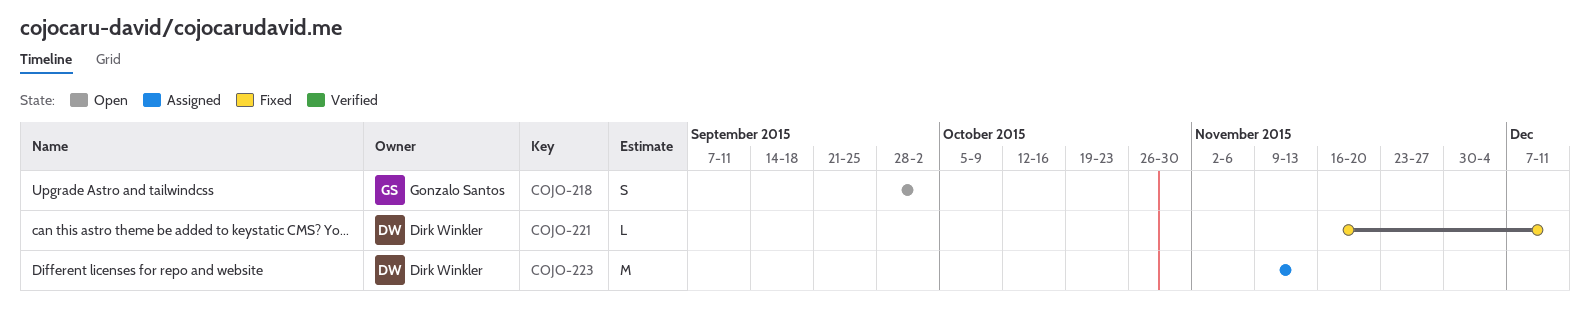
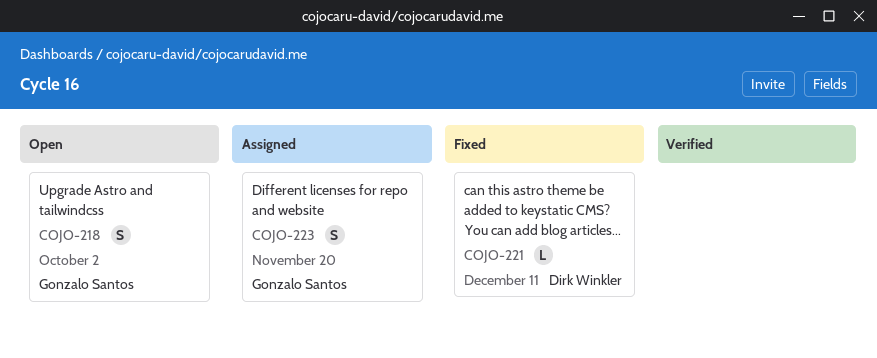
COJO-223, owner: Dirk Winkler -> Gonzalo Santos
COJO-223, estimate: M -> S
COJO-223, due: Nov 13 -> Nov 20

